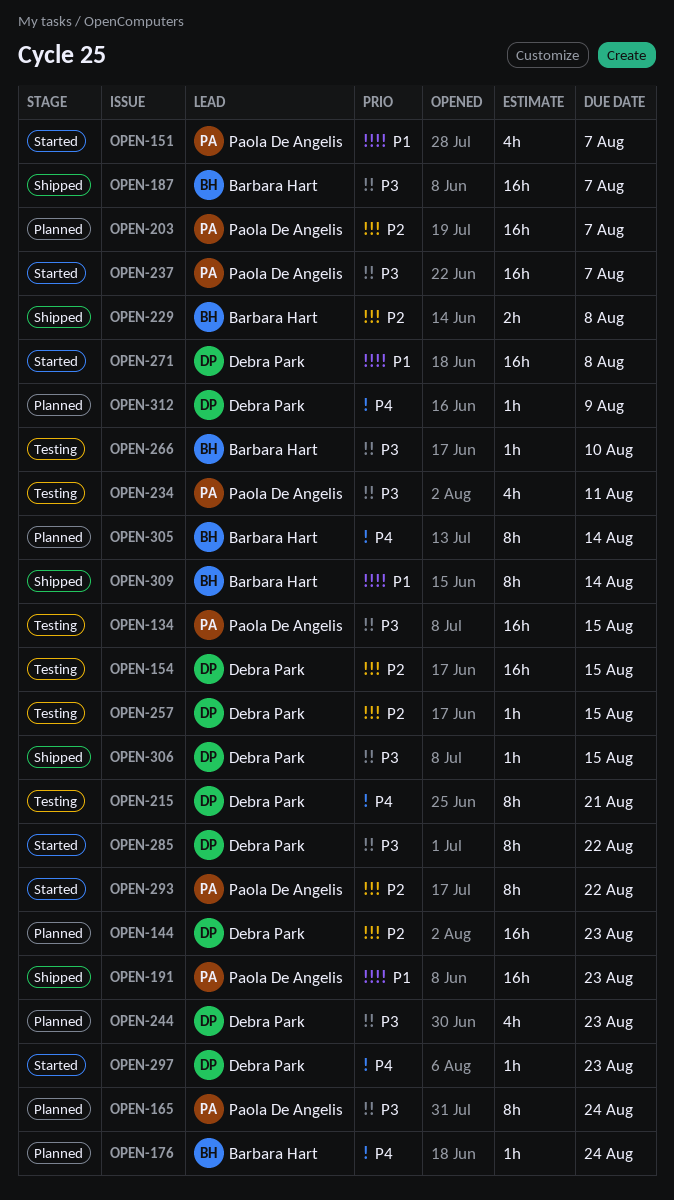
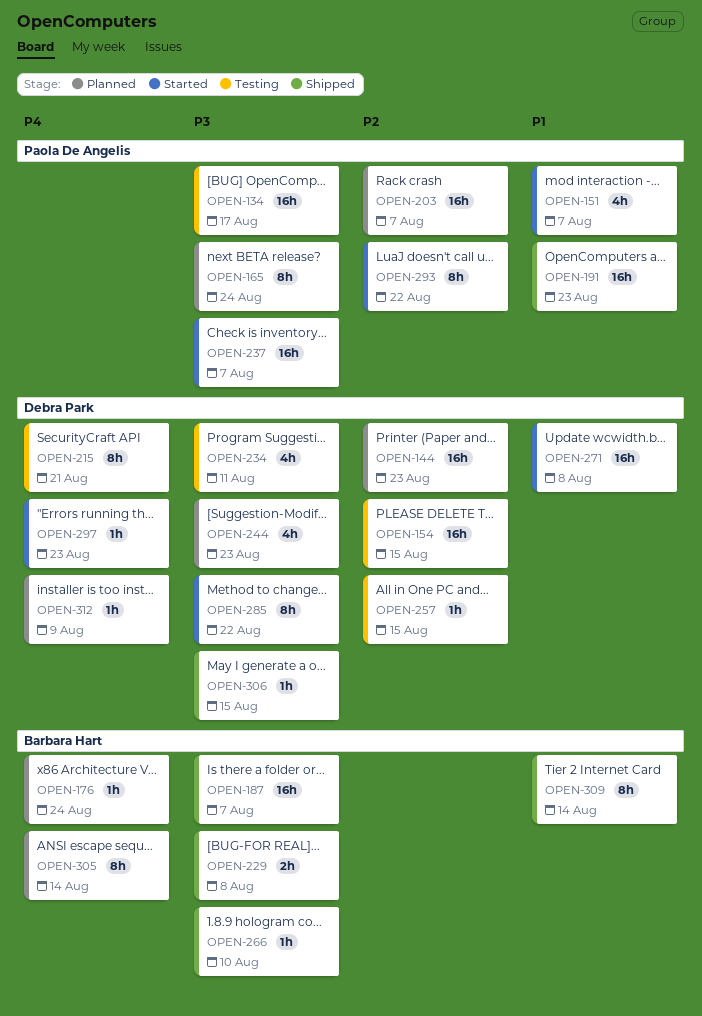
OPEN-134, due: Aug 15 -> Aug 17
OPEN-229, priority: P2 -> P3
OPEN-234, owner: Paola De Angelis -> Debra Park
OPEN-266, status: Testing -> Shipped

